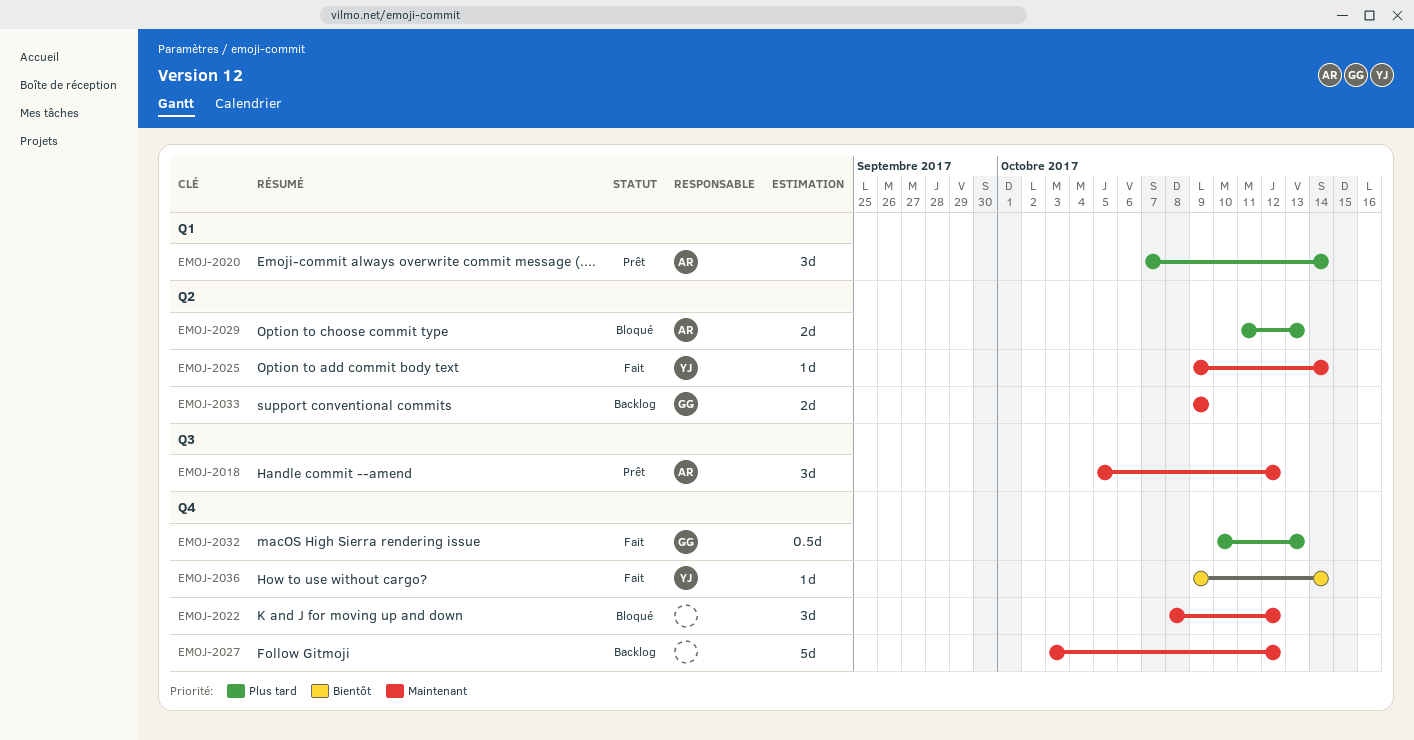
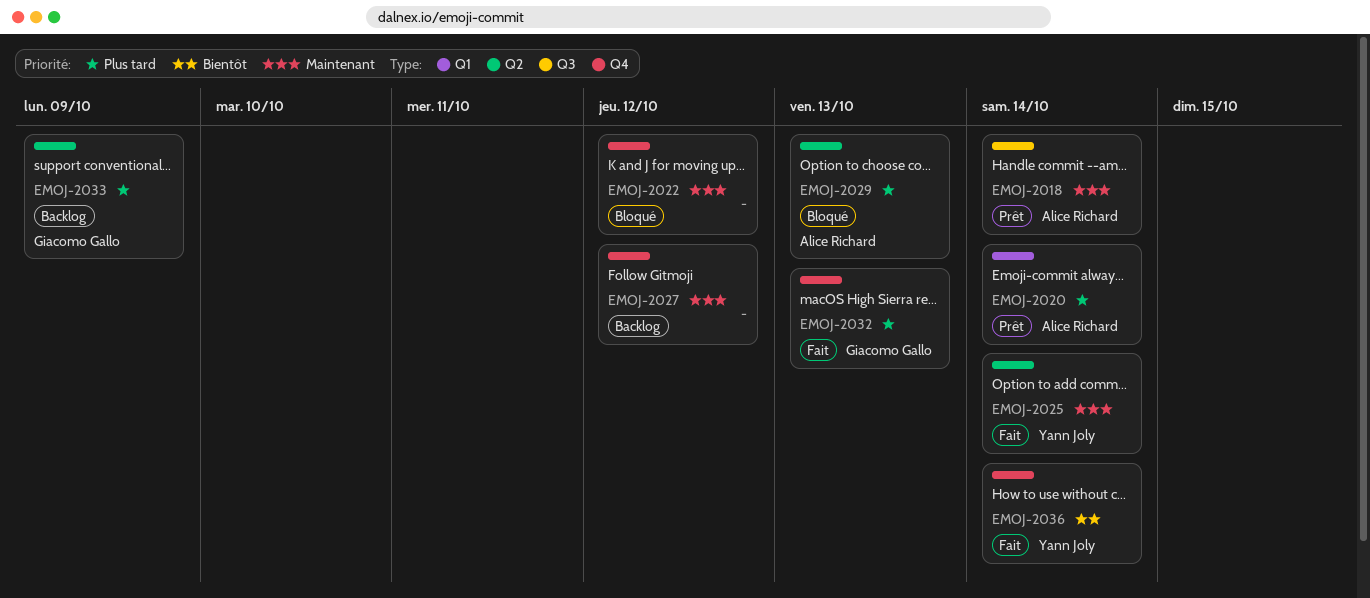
EMOJ-2018, due: Oct 12 -> Oct 14
EMOJ-2033, priority: Maintenant -> Plus tard

